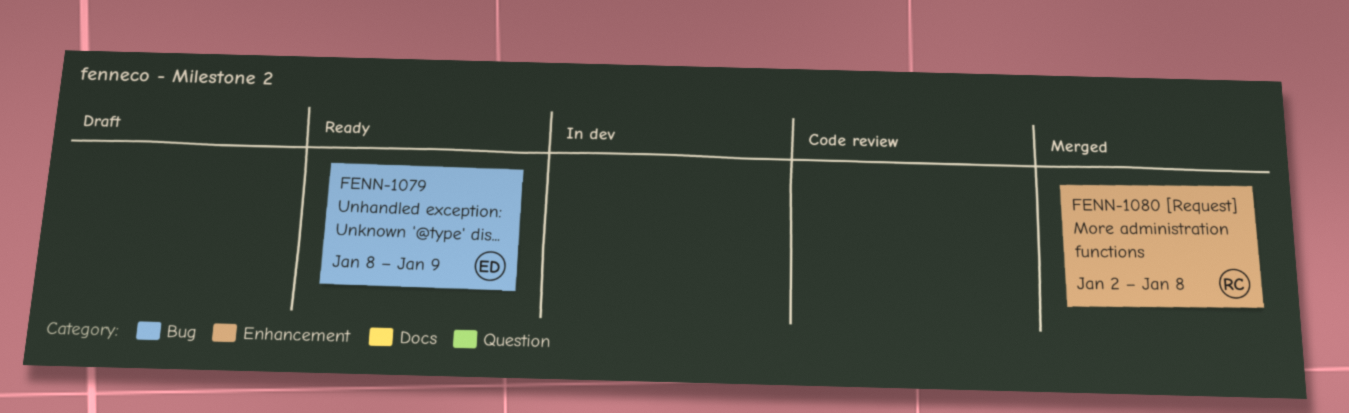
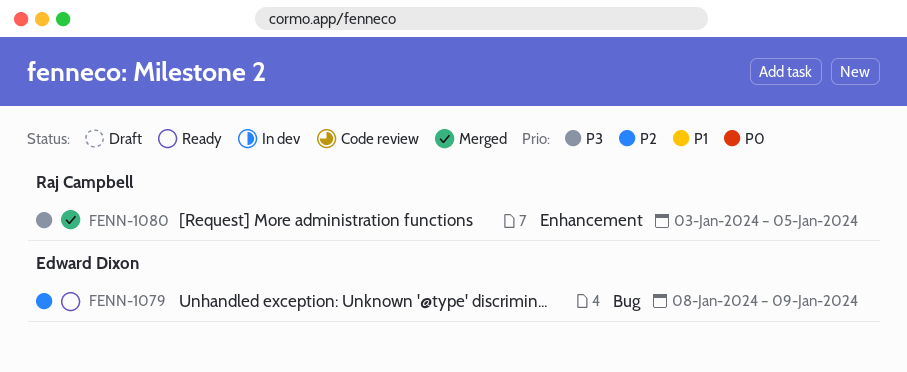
FENN-1080, start: Jan 2 -> Jan 3
FENN-1080, due: Jan 8 -> Jan 5

